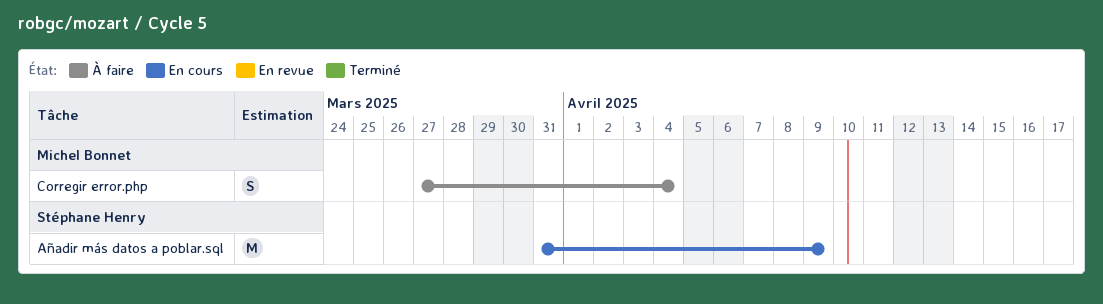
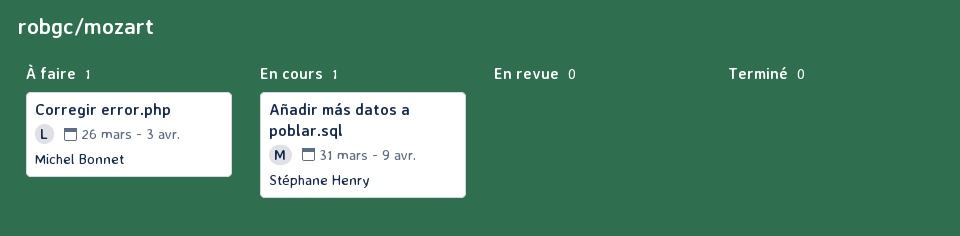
Corregir error.php, estimate: S -> L
Corregir error.php, start: Mar 27 -> Mar 26
Corregir error.php, due: Apr 4 -> Apr 3

